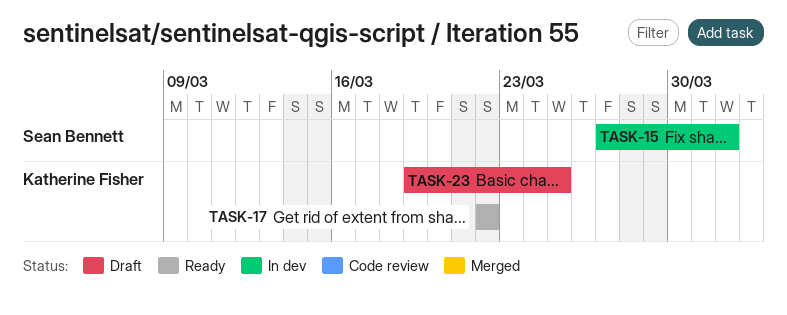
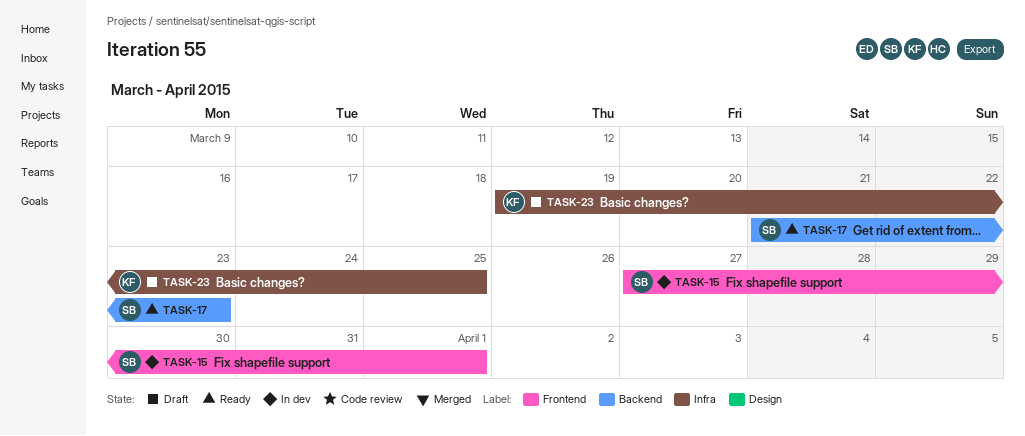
TASK-17, owner: Katherine Fisher -> Sean Bennett
TASK-17, start: Mar 22 -> Mar 21
TASK-17, due: Mar 22 -> Mar 23

